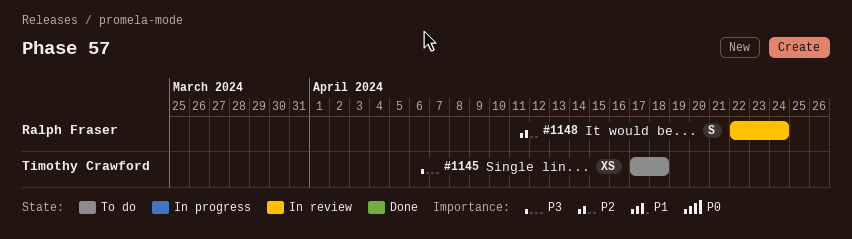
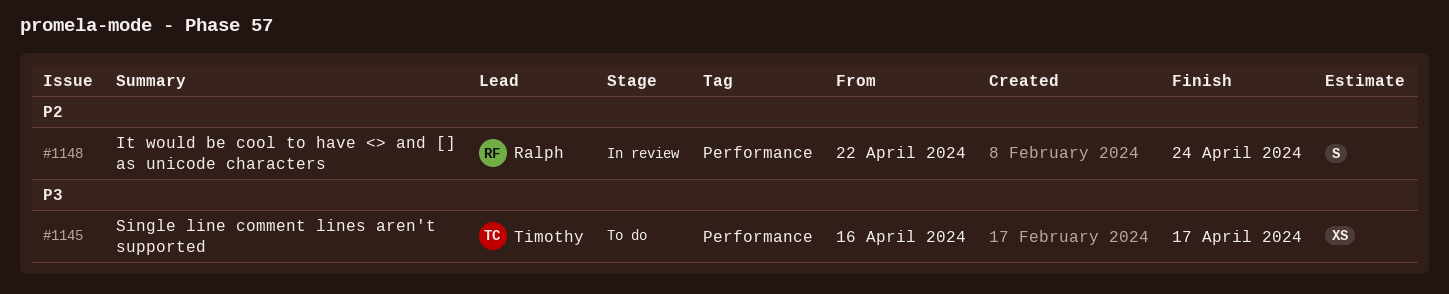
#1145, start: Apr 17 -> Apr 16
#1145, due: Apr 18 -> Apr 17

